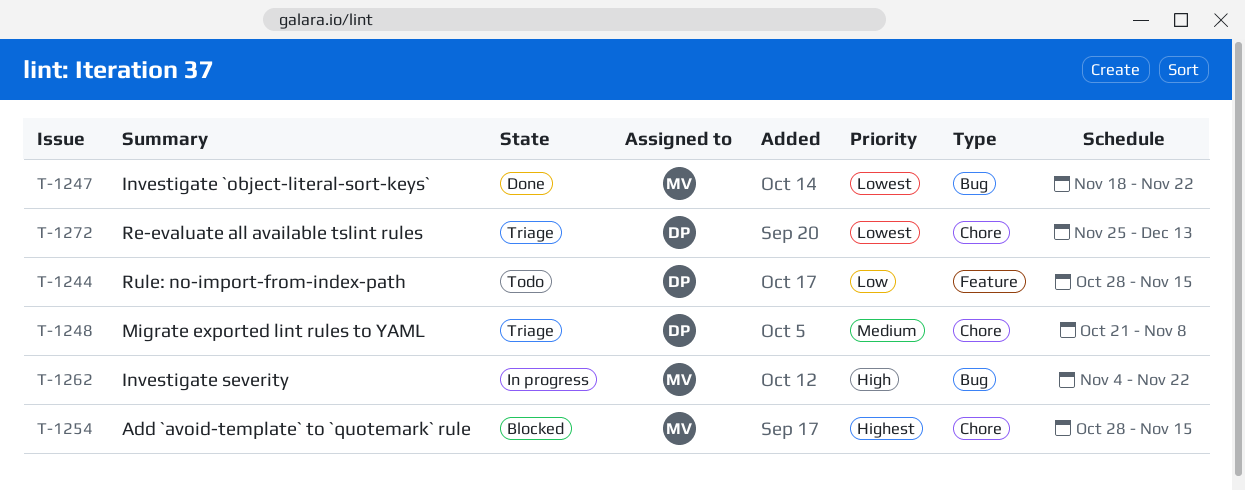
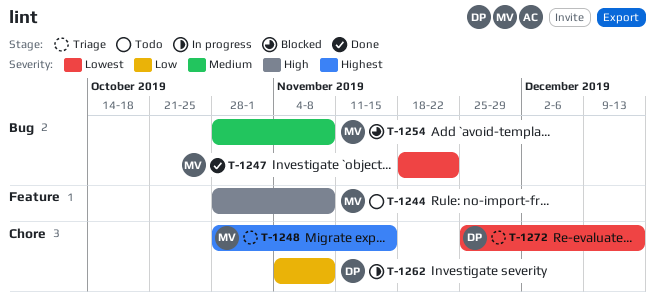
T-1244, owner: DP -> MV
T-1244, priority: Low -> High
T-1244, due: Nov 15 -> Nov 8
T-1248, owner: DP -> MV
T-1248, priority: Medium -> Highest
T-1248, start: Oct 21 -> Oct 28
T-1248, due: Nov 8 -> Nov 15
T-1254, priority: Highest -> Medium
T-1254, label: Chore -> Bug
T-1254, due: Nov 15 -> Nov 8
T-1262, owner: MV -> DP
T-1262, priority: High -> Low
T-1262, label: Bug -> Chore
T-1262, due: Nov 22 -> Nov 8

